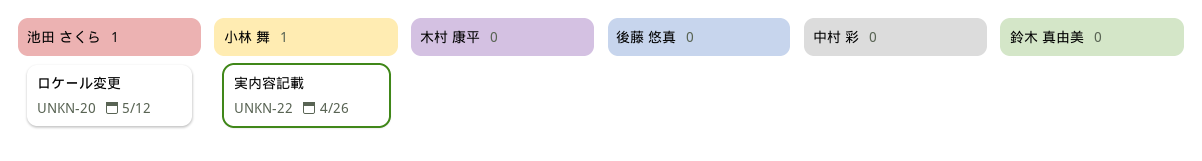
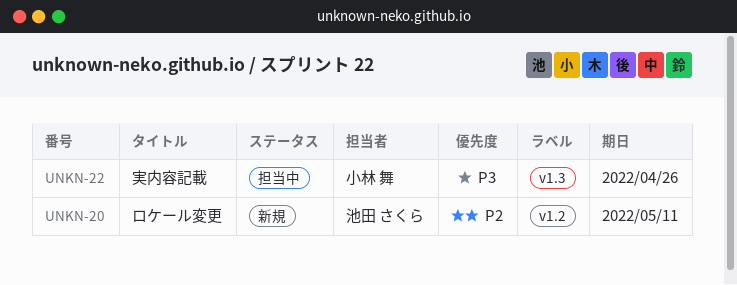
UNKN-20, due: May 12 -> May 11

